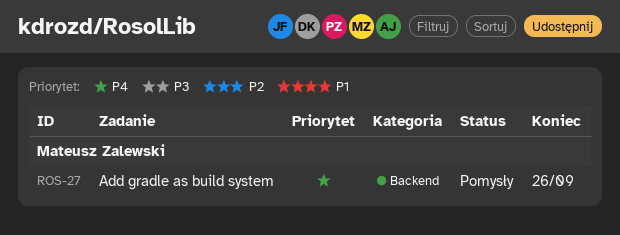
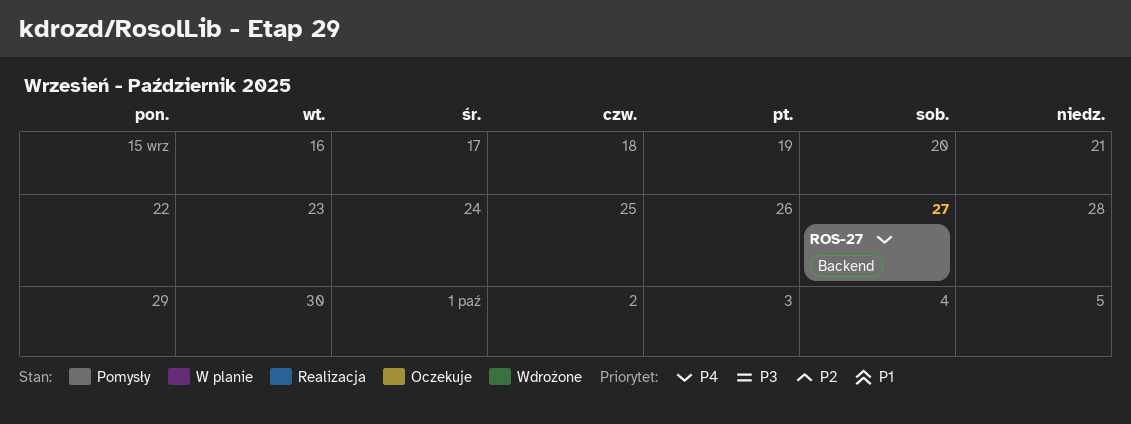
ROS-27, due: Sep 26 -> Sep 27

